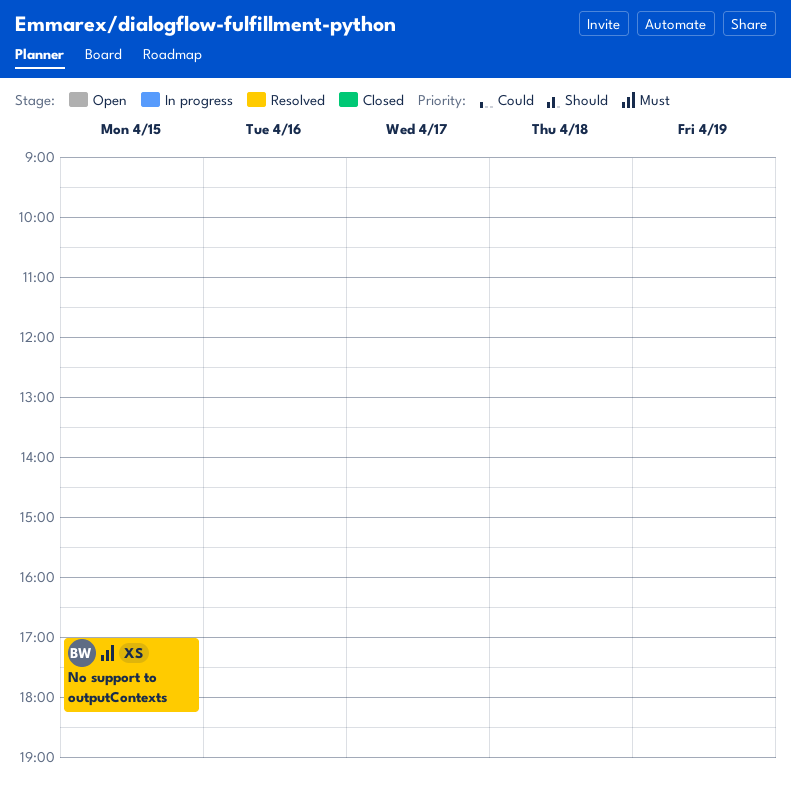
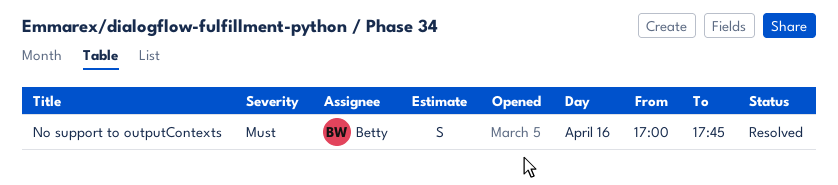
No support to outputContexts, estimate: XS -> S
No support to outputContexts, day: Apr 15 -> Apr 16
No support to outputContexts, ends: 18:15 -> 17:45

